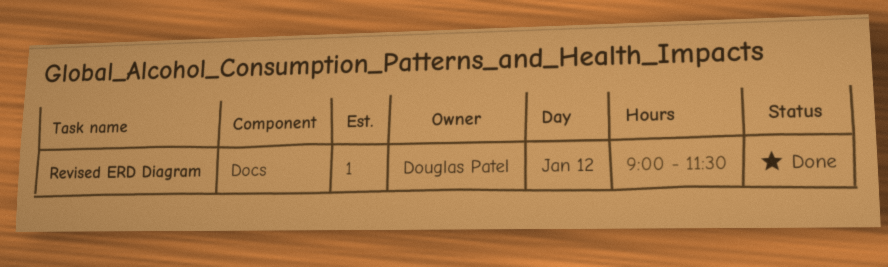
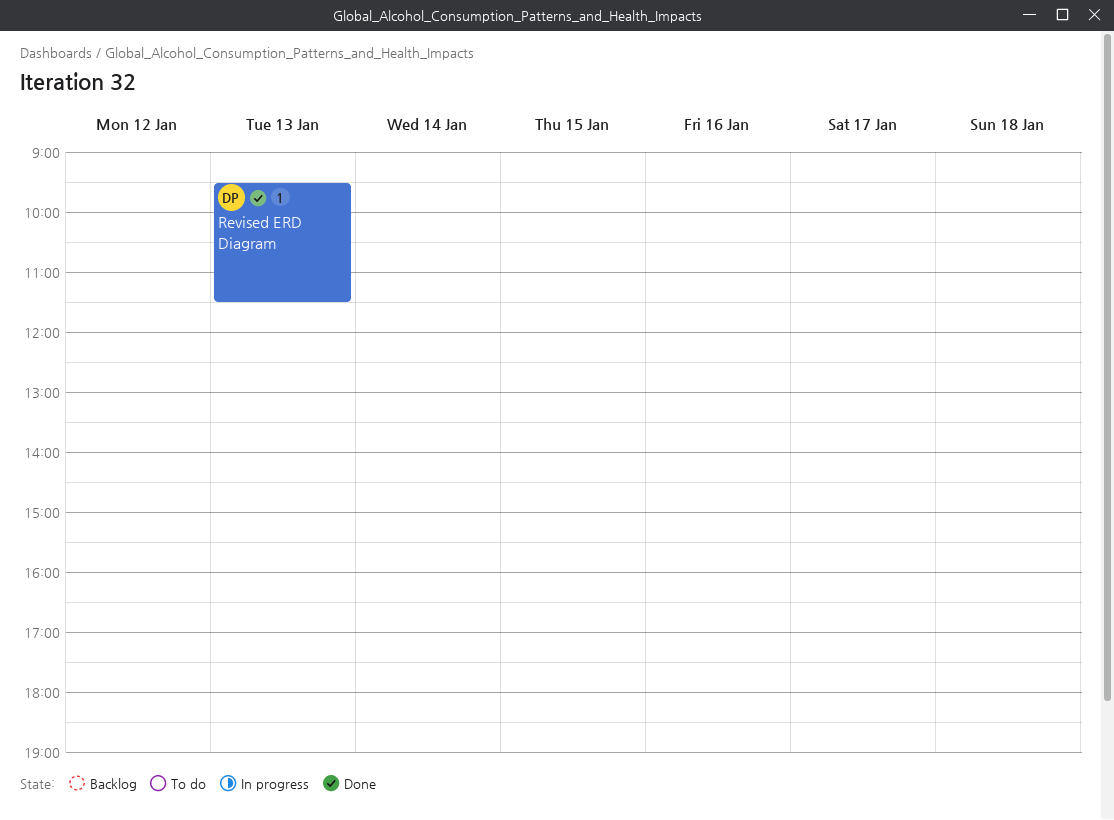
Revised ERD Diagram, day: Jan 12 -> Jan 13
Revised ERD Diagram, begins: 09:00 -> 09:30

